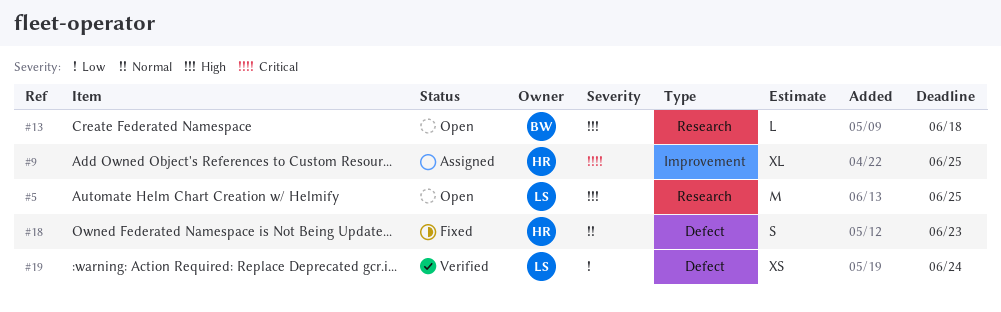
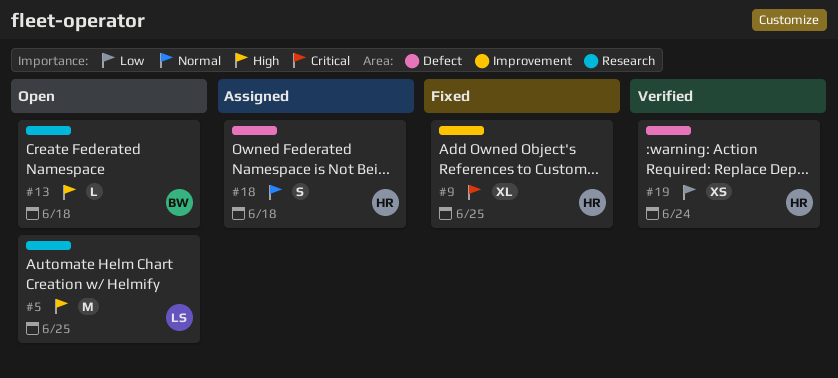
#9, status: Assigned -> Fixed
#18, status: Fixed -> Assigned
#18, due: Jun 23 -> Jun 18
#19, owner: LS -> HR

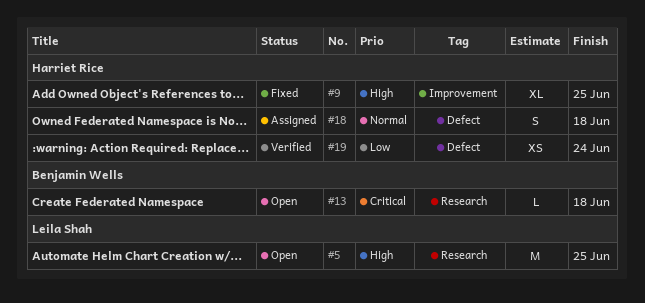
#9, priority: Critical -> High
#13, priority: High -> Critical

